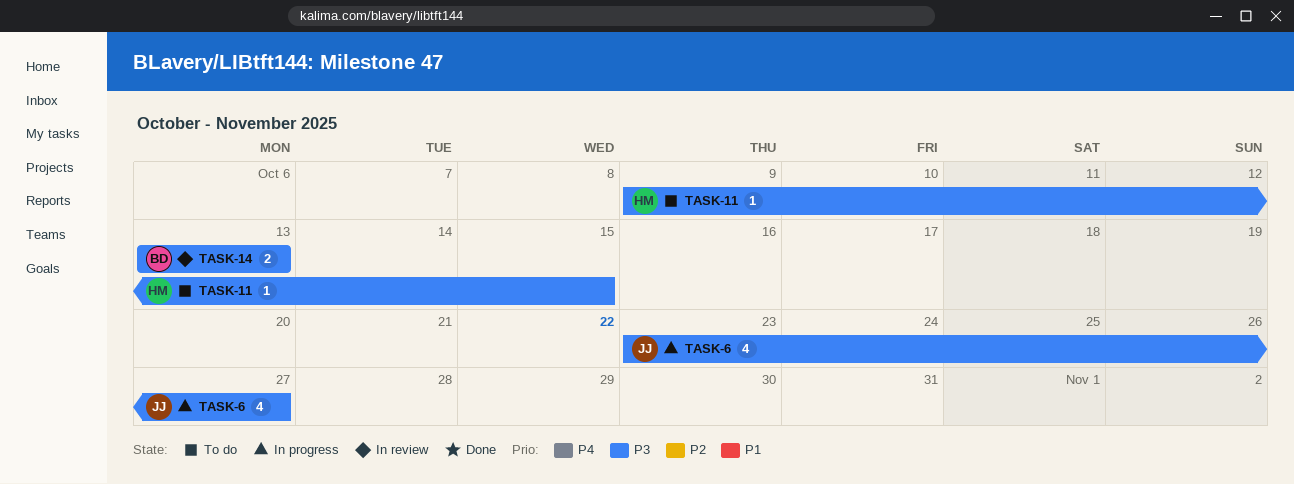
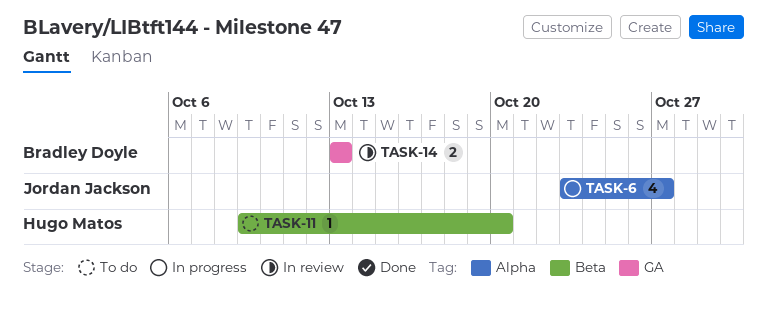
TASK-11, due: Oct 15 -> Oct 20

